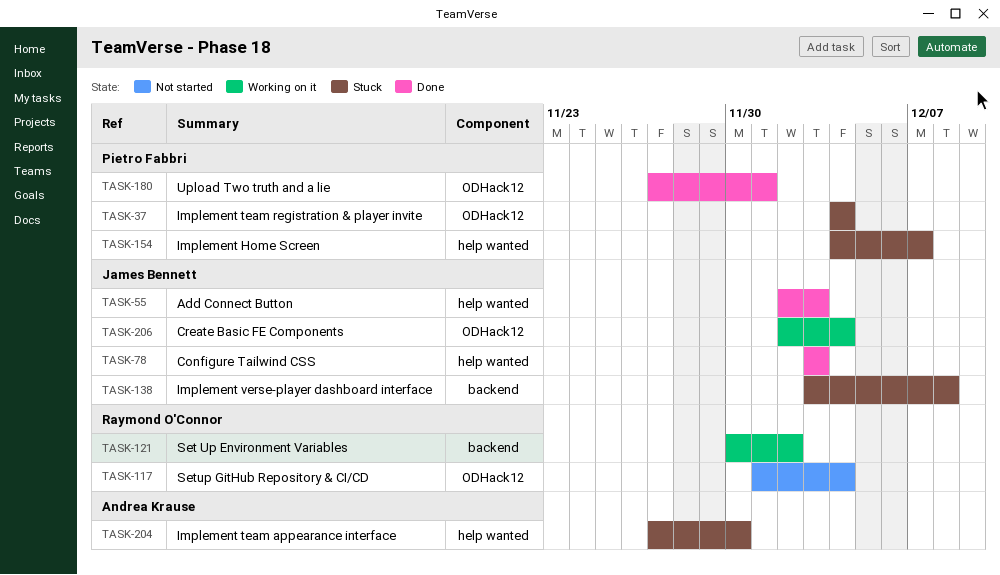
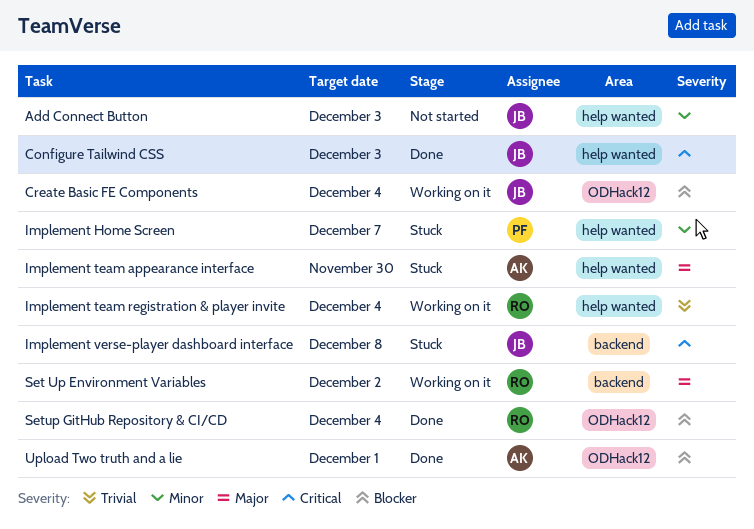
Add Connect Button, status: Done -> Not started
Implement team registration & player invite, status: Stuck -> Working on it
Implement team registration & player invite, owner: Pietro Fabbri -> Raymond O'Connor
Implement team registration & player invite, label: ODHack12 -> help wanted
Setup GitHub Repository & CI/CD, status: Not started -> Done
Upload Two truth and a lie, owner: Pietro Fabbri -> Andrea Krause

